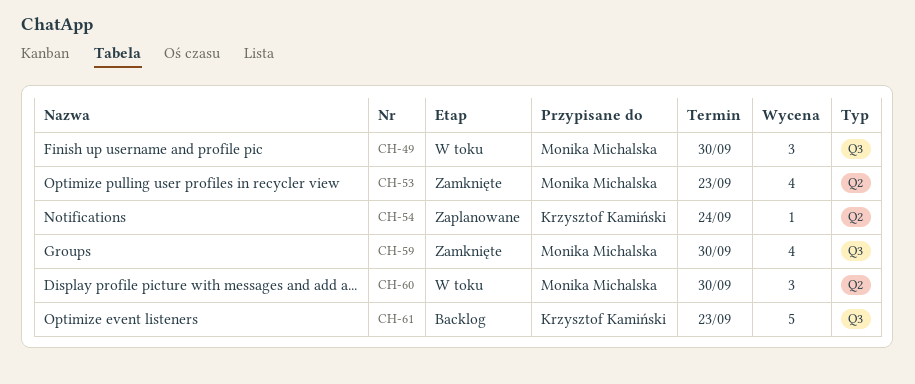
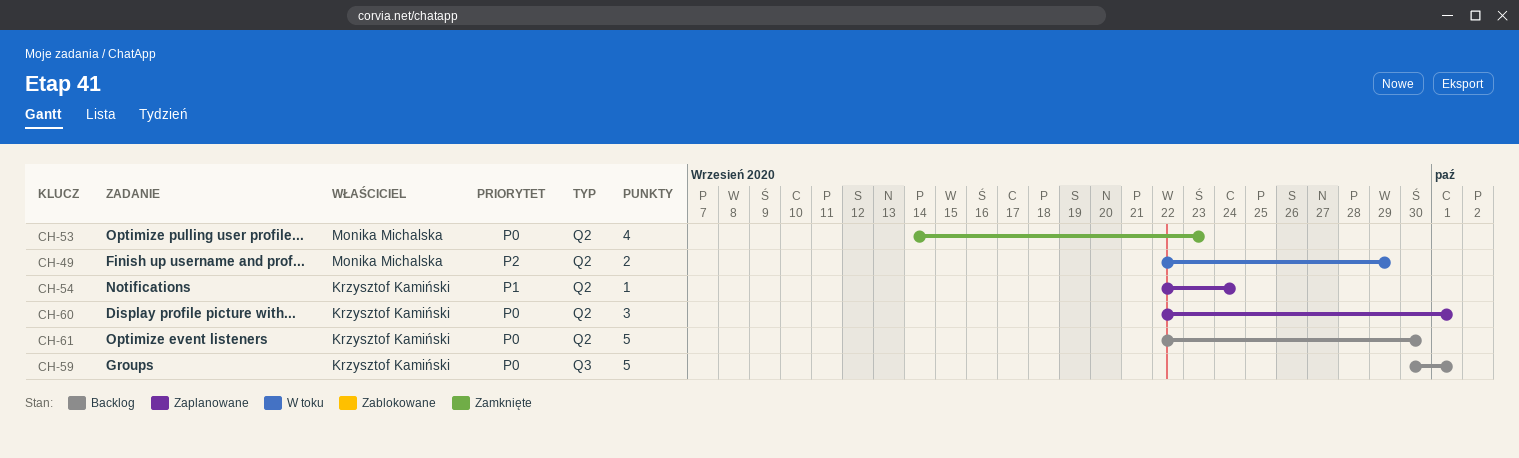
CH-49, label: Q3 -> Q2
CH-49, estimate: 3 -> 2
CH-49, due: Sep 30 -> Sep 29
CH-59, status: Zamknięte -> Backlog
CH-59, owner: Monika Michalska -> Krzysztof Kamiński
CH-59, estimate: 4 -> 5
CH-59, due: Sep 30 -> Oct 1
CH-60, status: W toku -> Zaplanowane
CH-60, owner: Monika Michalska -> Krzysztof Kamiński
CH-60, due: Sep 30 -> Oct 1
CH-61, label: Q3 -> Q2
CH-61, due: Sep 23 -> Sep 30

